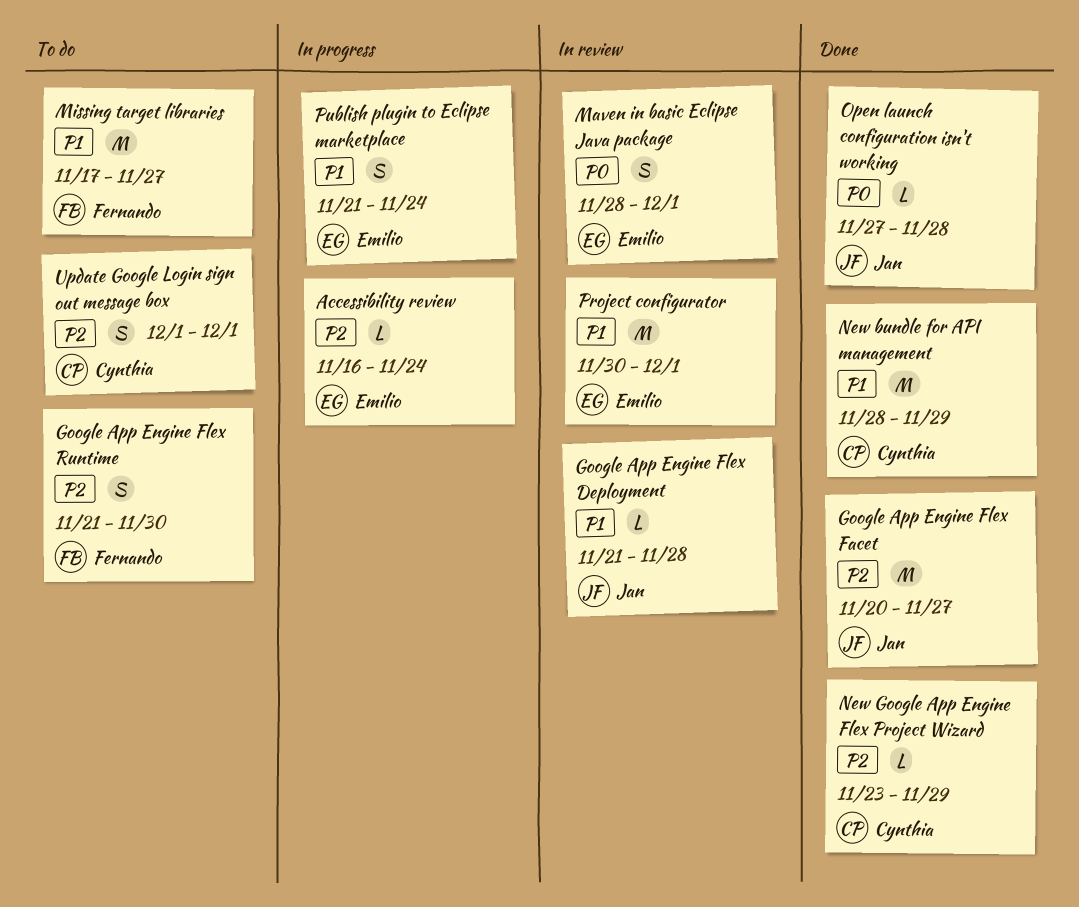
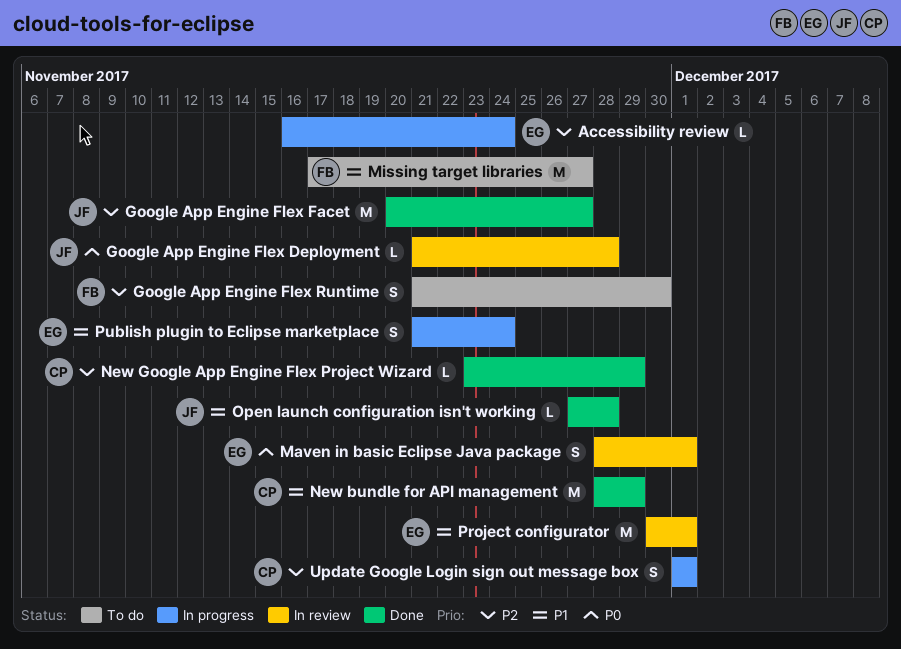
Google App Engine Flex Deployment, priority: P1 -> P0
Open launch configuration isn't working, priority: P0 -> P1
Update Google Login sign out message box, status: To do -> In progress

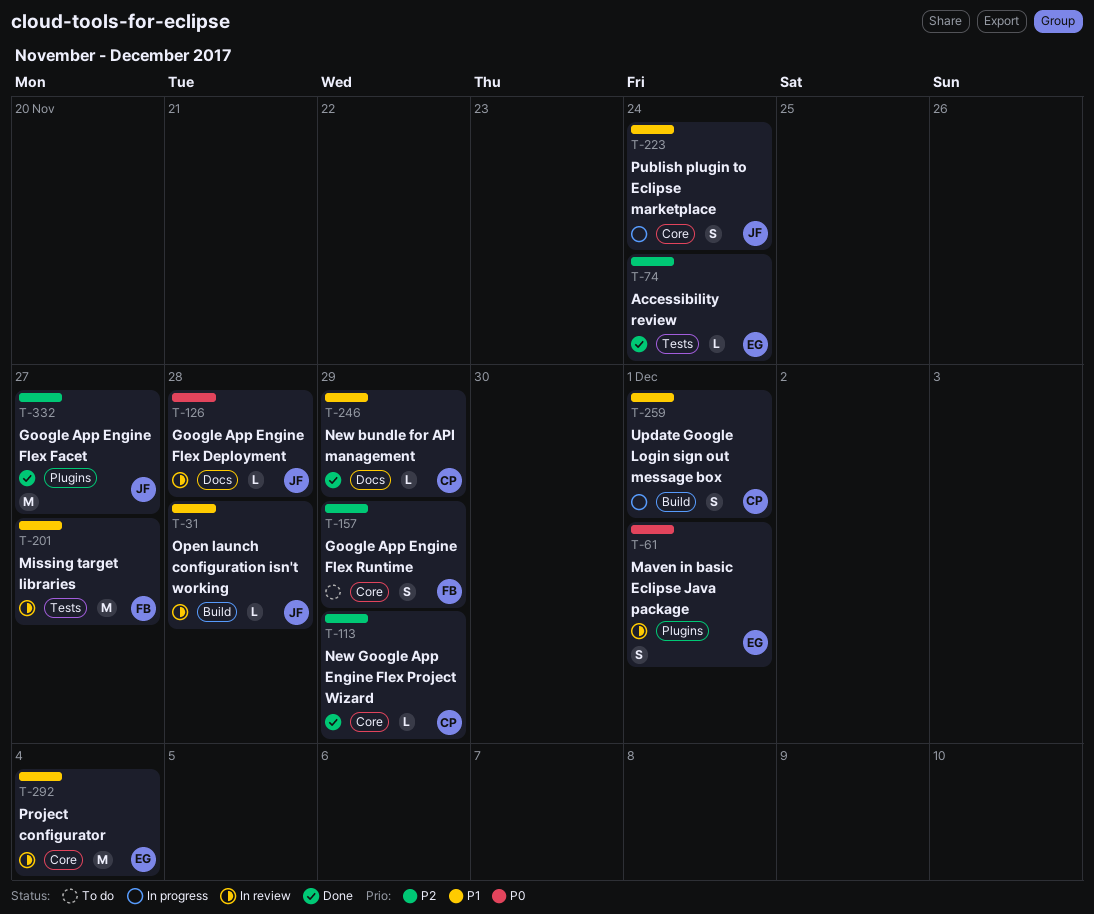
Accessibility review, status: In progress -> Done
Google App Engine Flex Runtime, due: Nov 30 -> Nov 29
Missing target libraries, status: To do -> In review
New bundle for API management, estimate: M -> L
Open launch configuration isn't working, status: Done -> In review
Project configurator, due: Dec 1 -> Dec 4
Publish plugin to Eclipse marketplace, owner: EG -> JF
Update Google Login sign out message box, priority: P2 -> P1

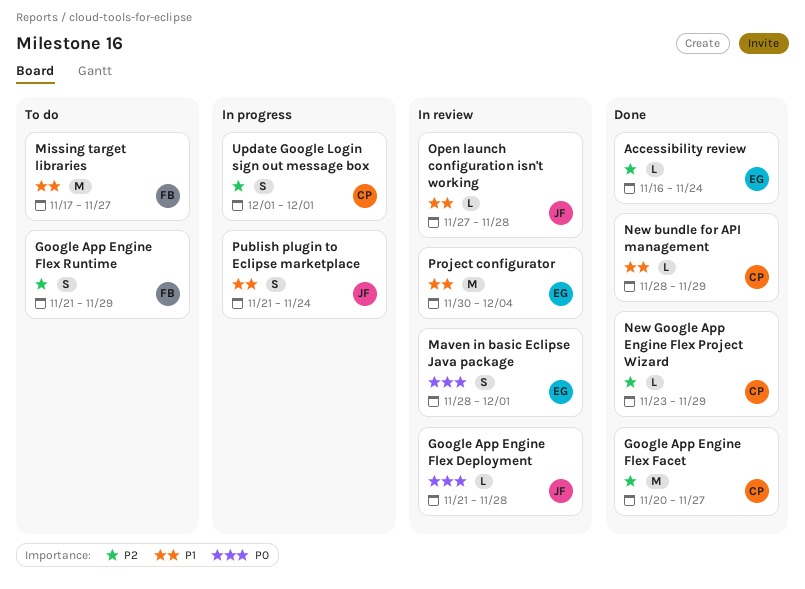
Google App Engine Flex Facet, owner: JF -> CP
Missing target libraries, status: In review -> To do
Update Google Login sign out message box, priority: P1 -> P2

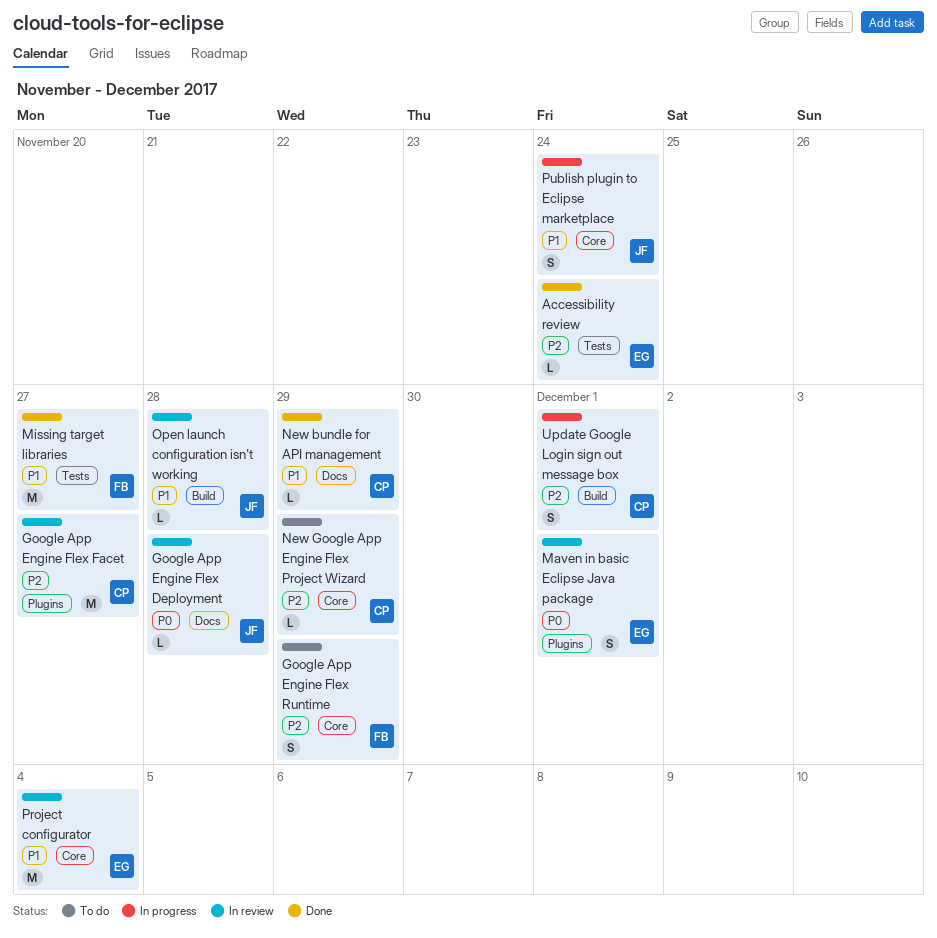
Google App Engine Flex Facet, status: Done -> In review
Missing target libraries, status: To do -> Done
New Google App Engine Flex Project Wizard, status: Done -> To do

